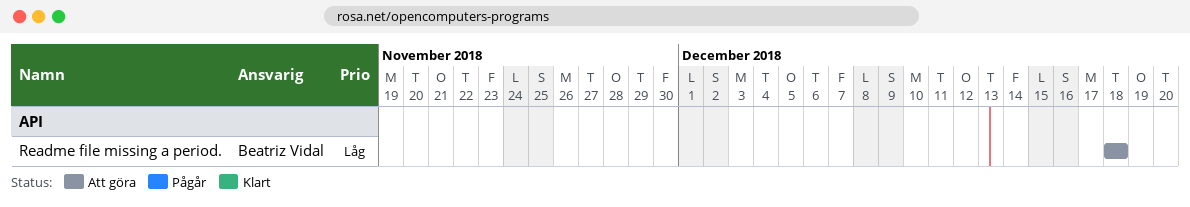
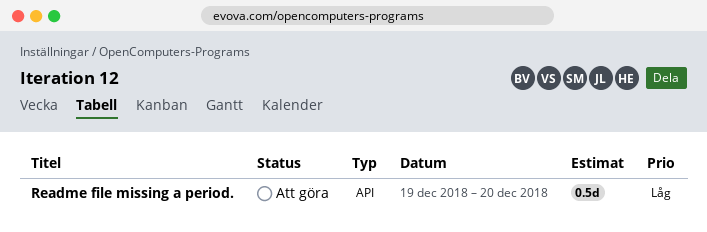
Readme file missing a period., start: Dec 18 -> Dec 19
Readme file missing a period., due: Dec 18 -> Dec 20

